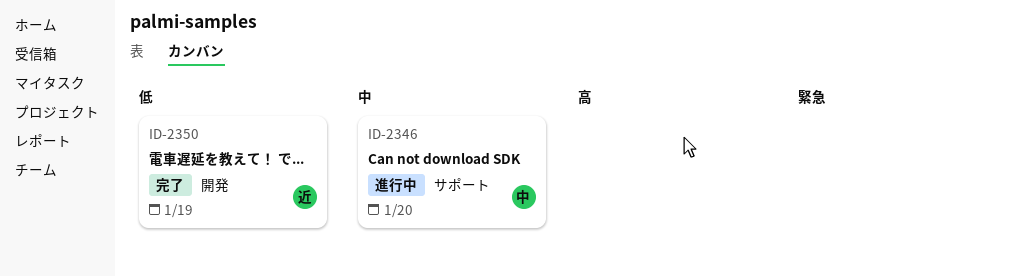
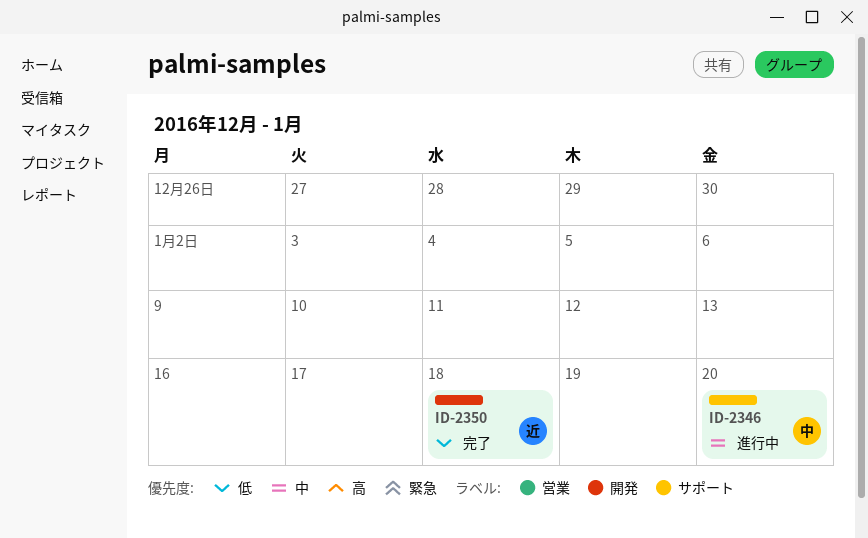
ID-2350, due: Jan 19 -> Jan 18

